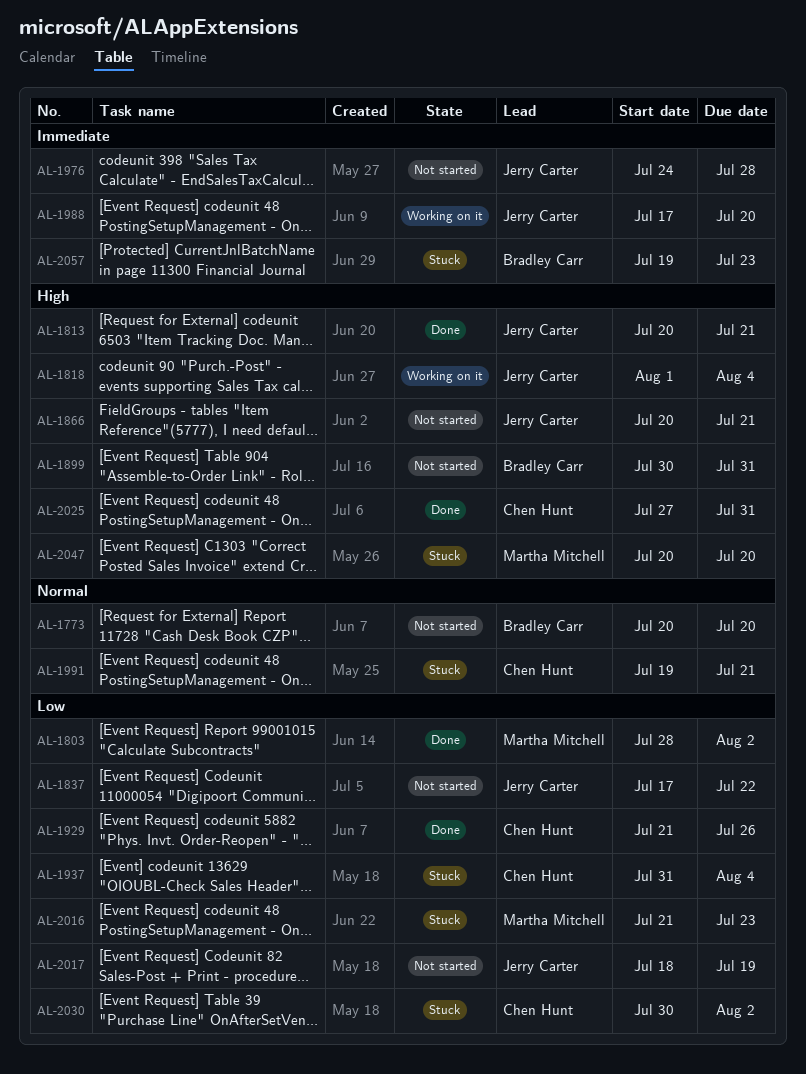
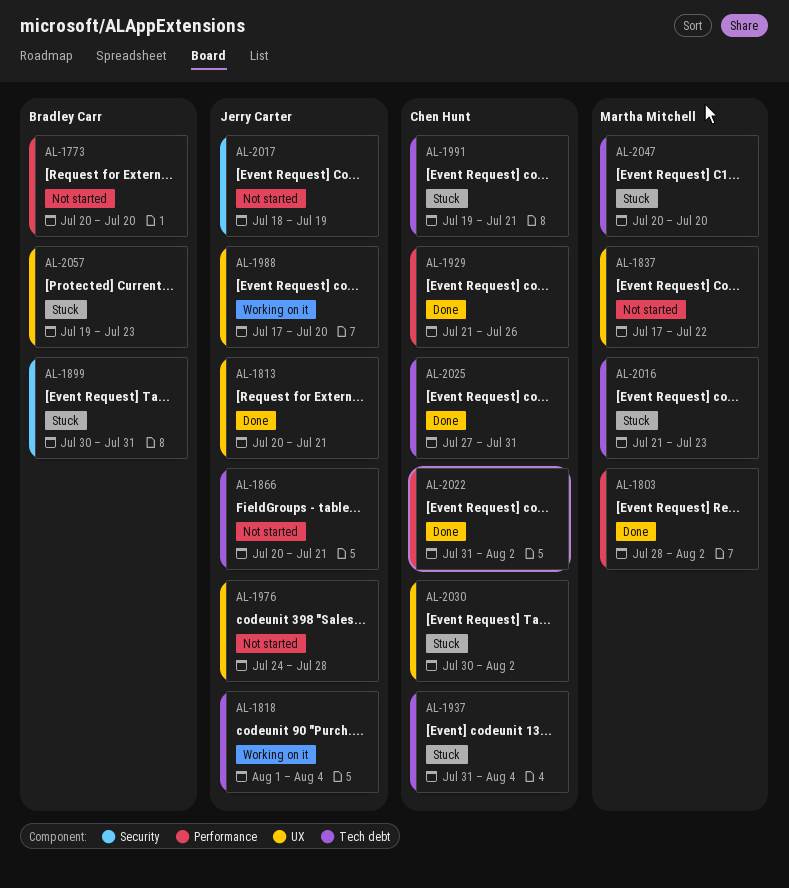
AL-1837, owner: Jerry Carter -> Martha Mitchell
AL-1899, status: Not started -> Stuck
AL-2022: none -> present

